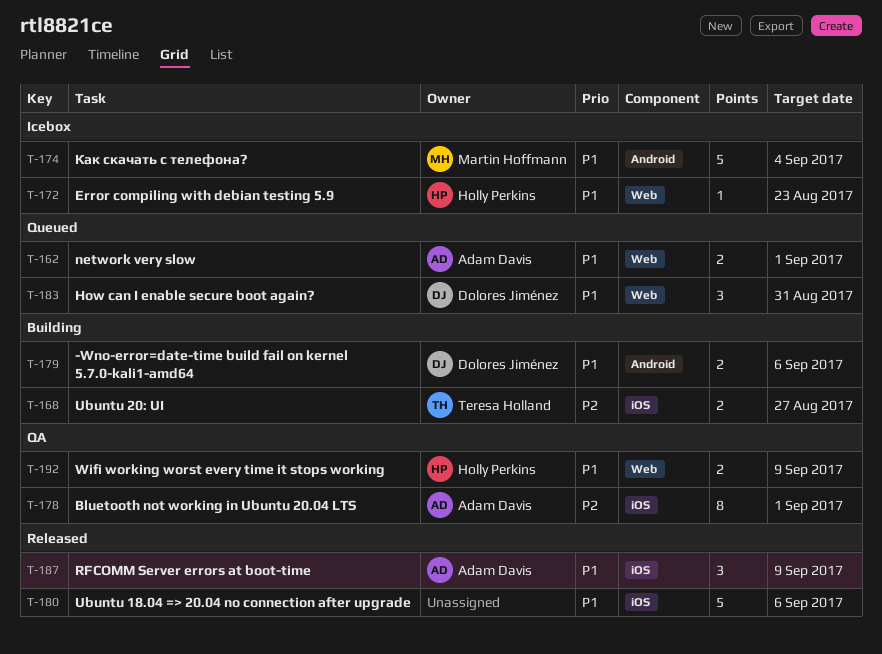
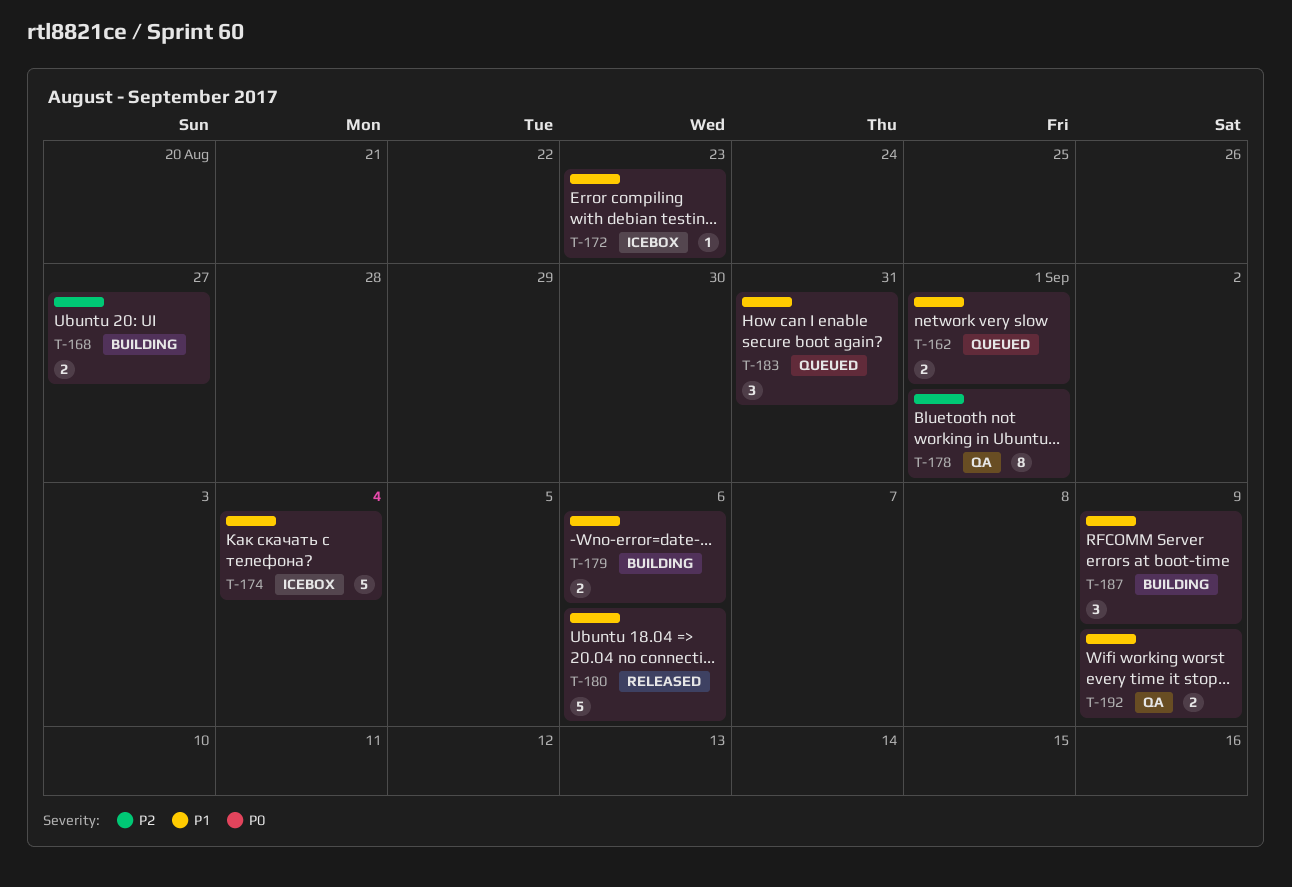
T-187, status: Released -> Building

